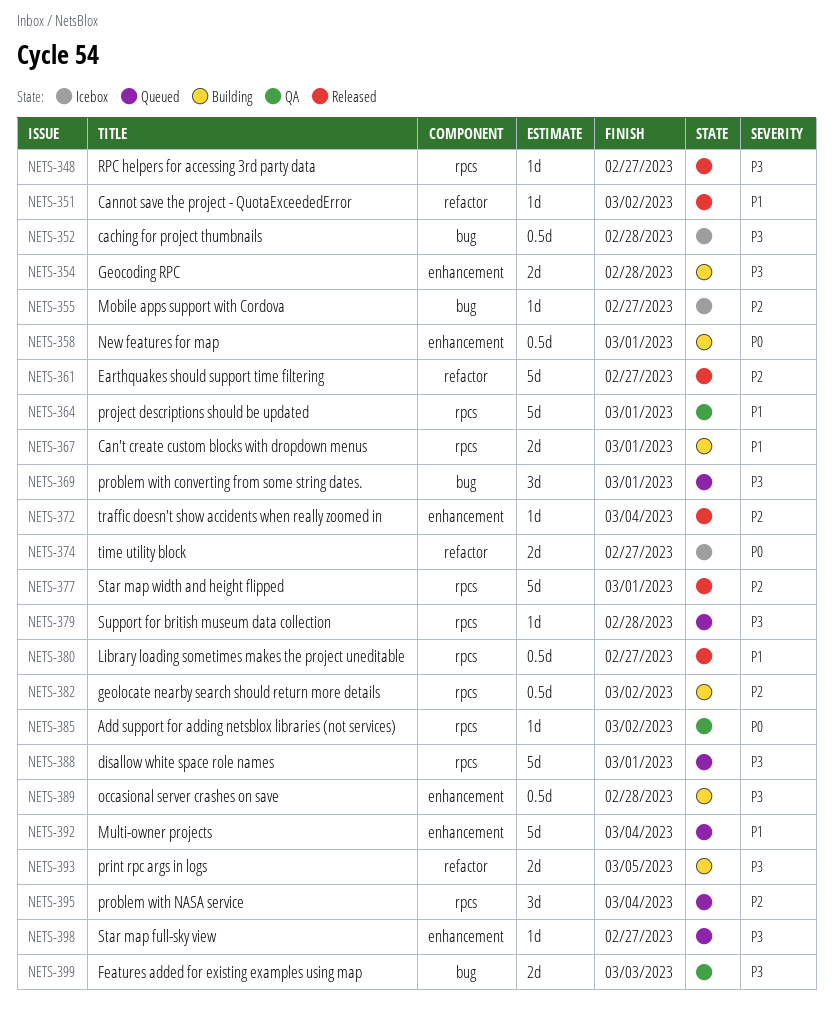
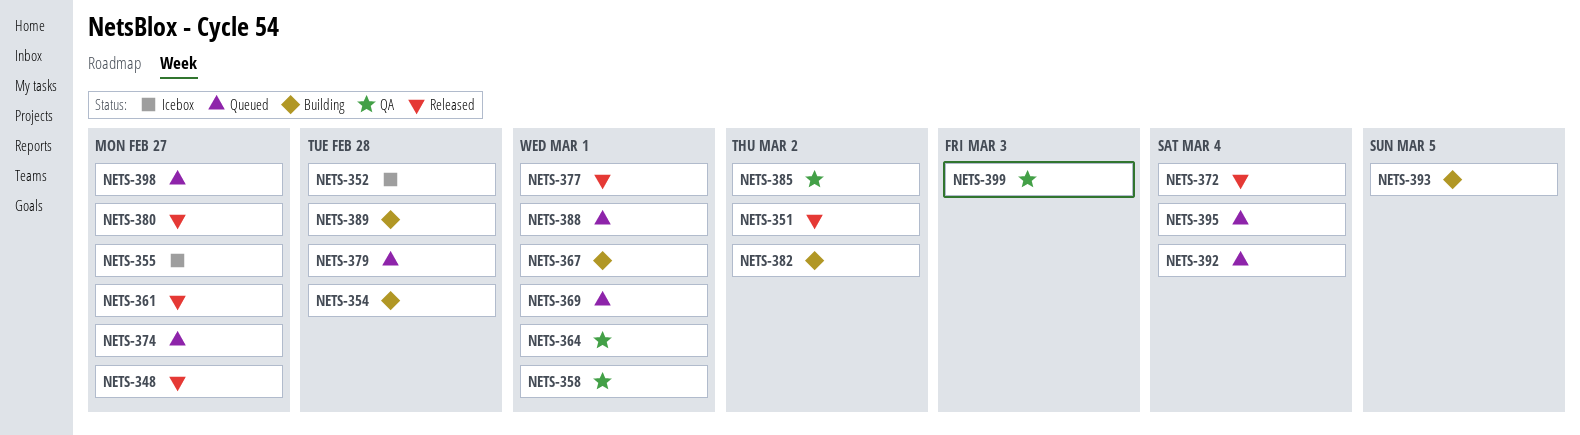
NETS-358, status: Building -> QA
NETS-374, status: Icebox -> Queued

